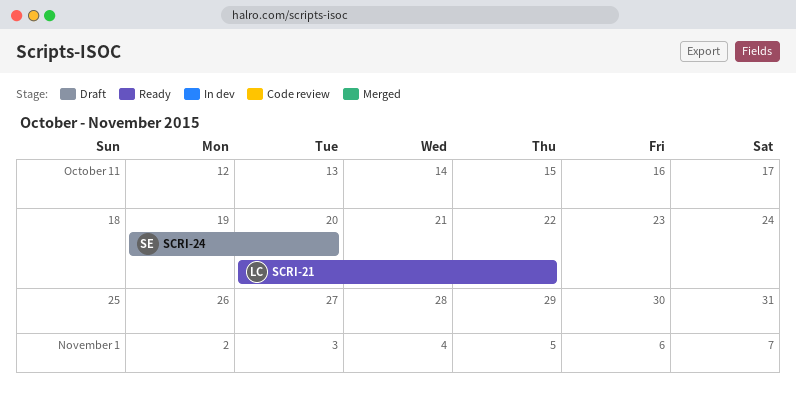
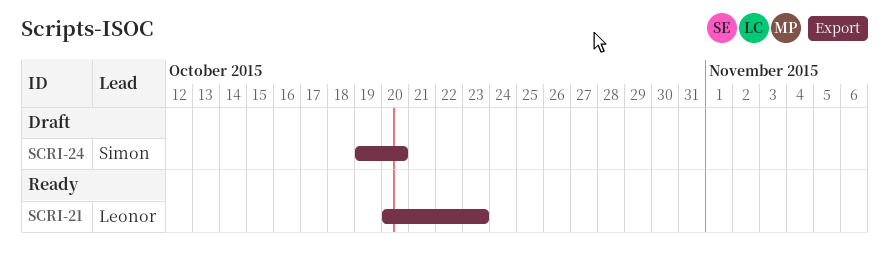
SCRI-21, due: Oct 22 -> Oct 23

